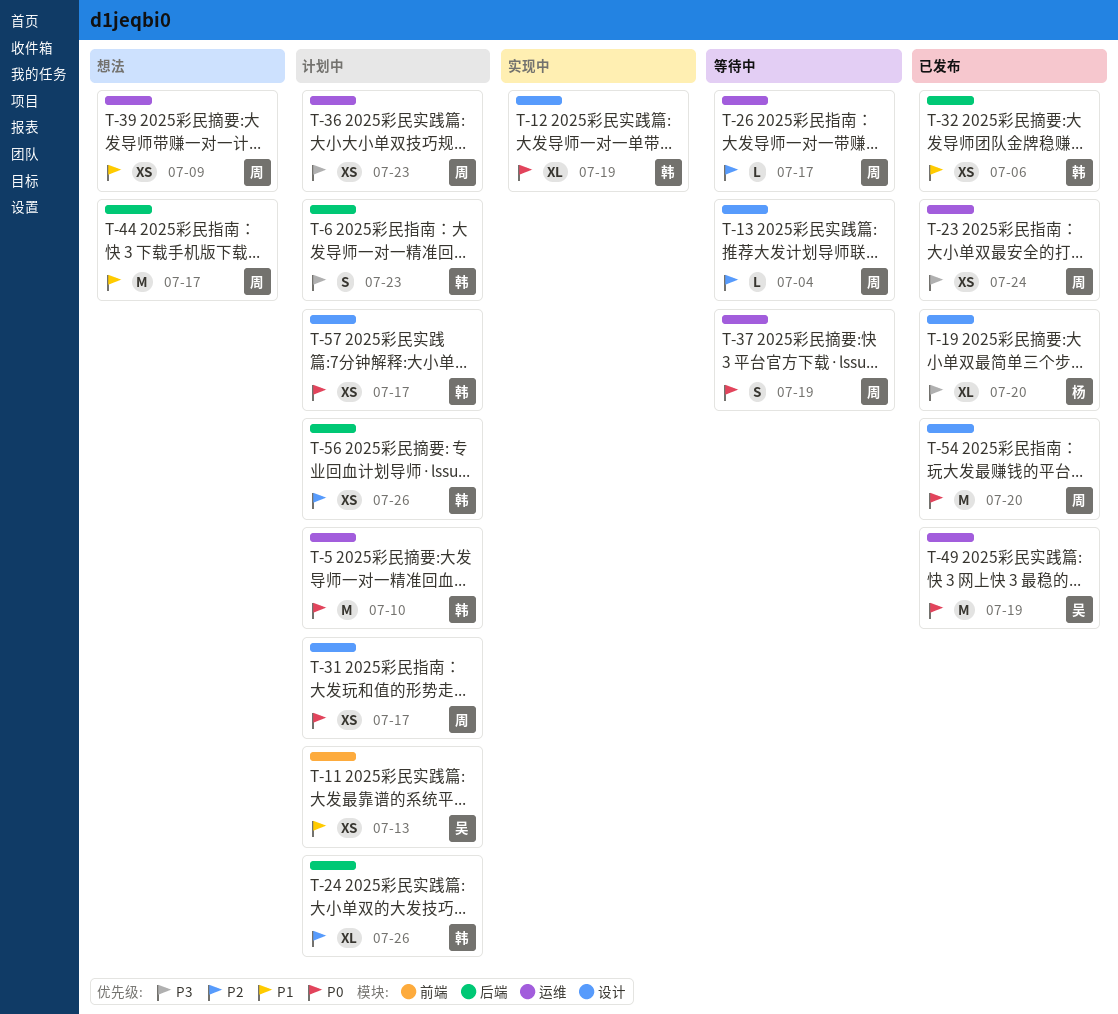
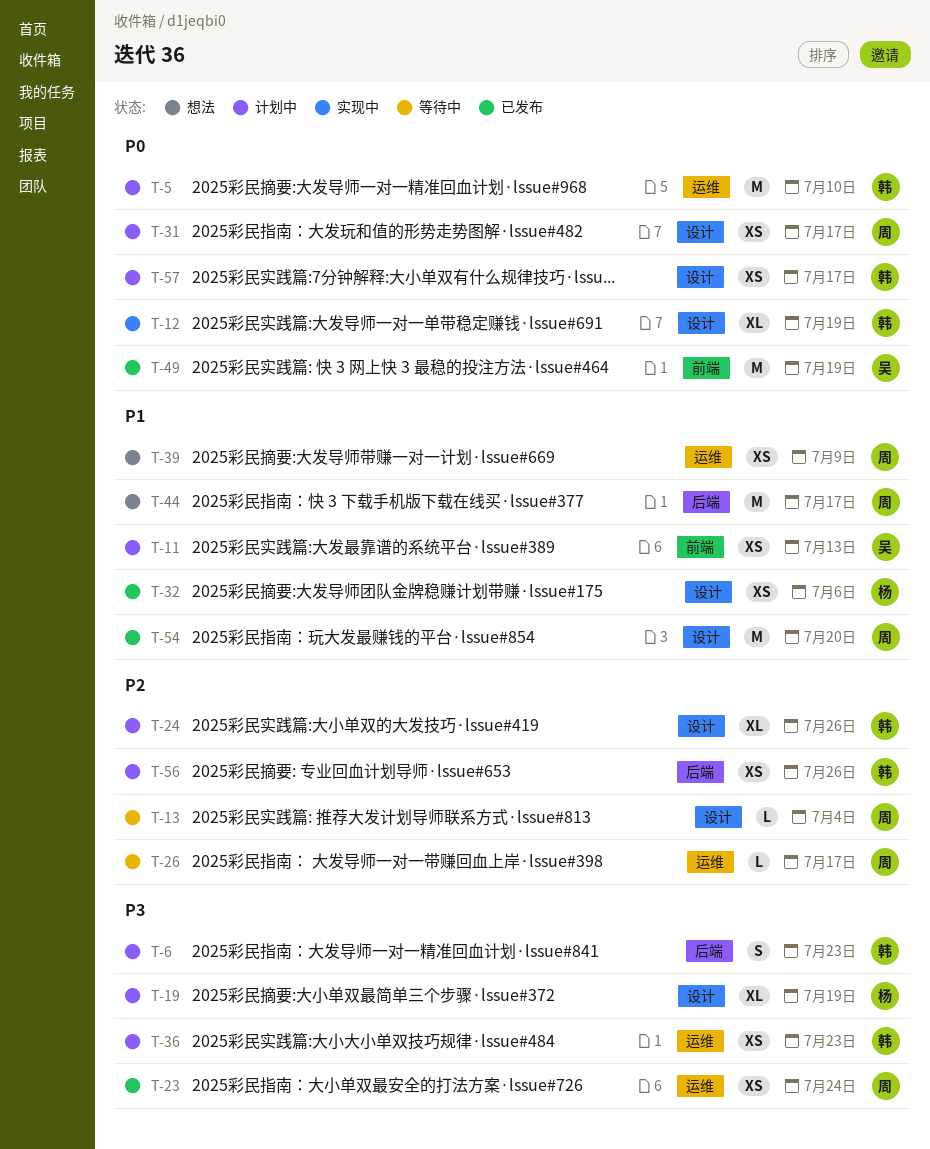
T-19, status: 已发布 -> 计划中
T-19, due: Jul 20 -> Jul 19
T-24, label: 后端 -> 设计
T-32, owner: 韩 -> 杨
T-32, label: 后端 -> 设计
T-36, owner: 周 -> 韩
T-37: present -> none
T-49, label: 运维 -> 前端
T-54, priority: P0 -> P1

